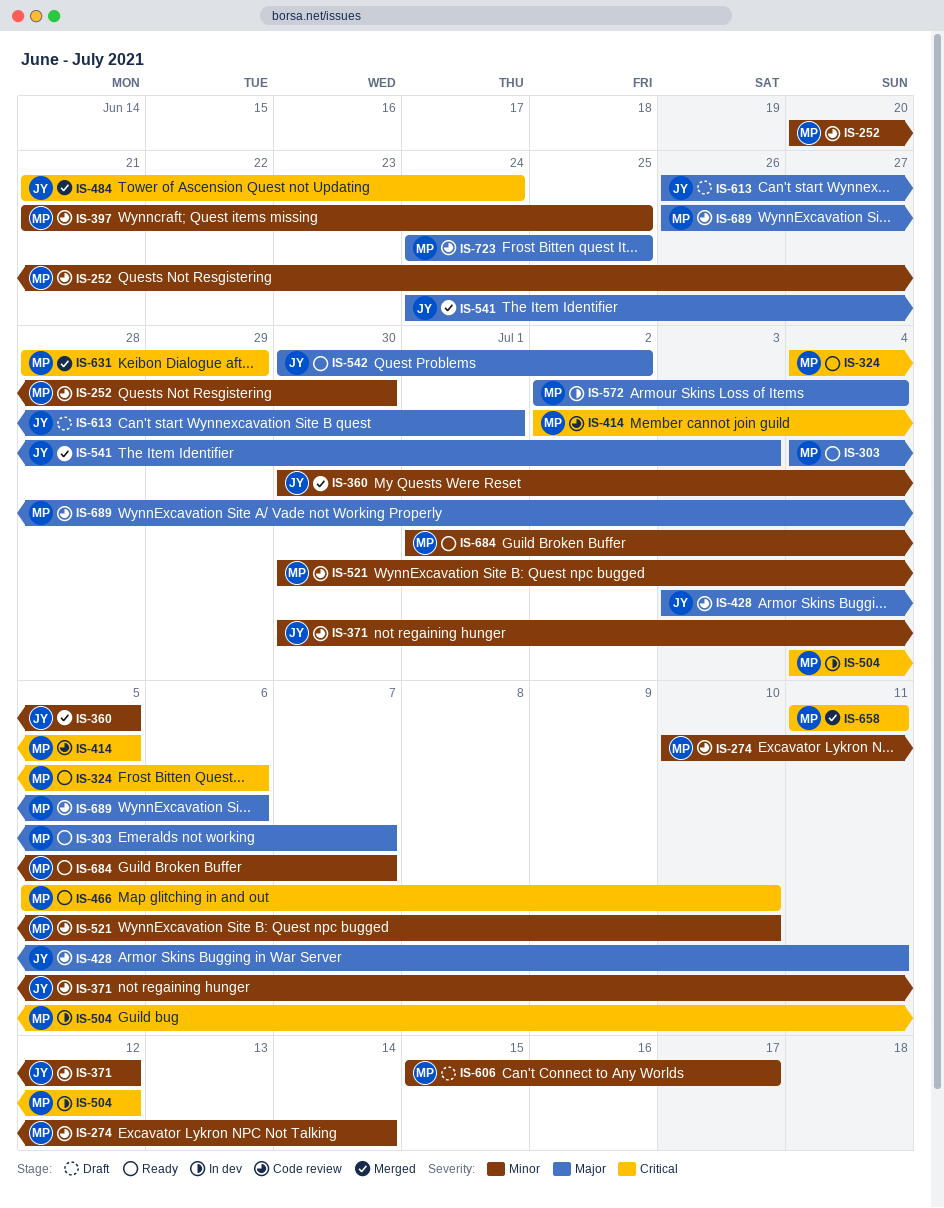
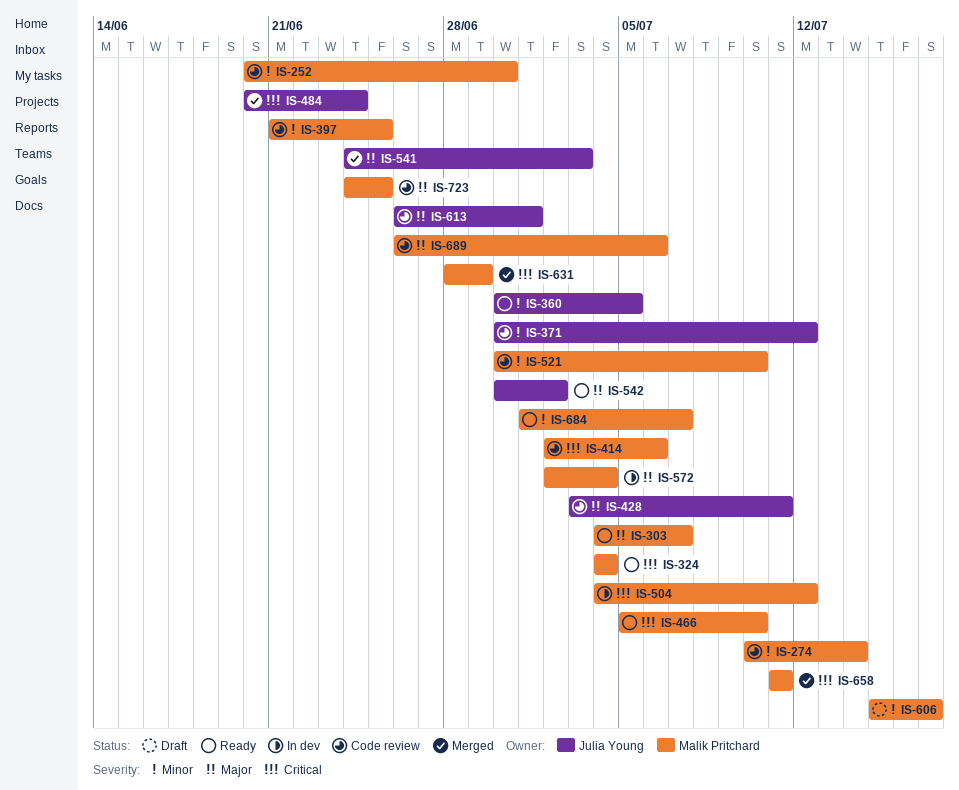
IS-324, due: Jul 6 -> Jul 4
IS-360, status: Merged -> Ready
IS-414, due: Jul 5 -> Jul 6
IS-484, start: Jun 21 -> Jun 20
IS-613, status: Draft -> Code review

